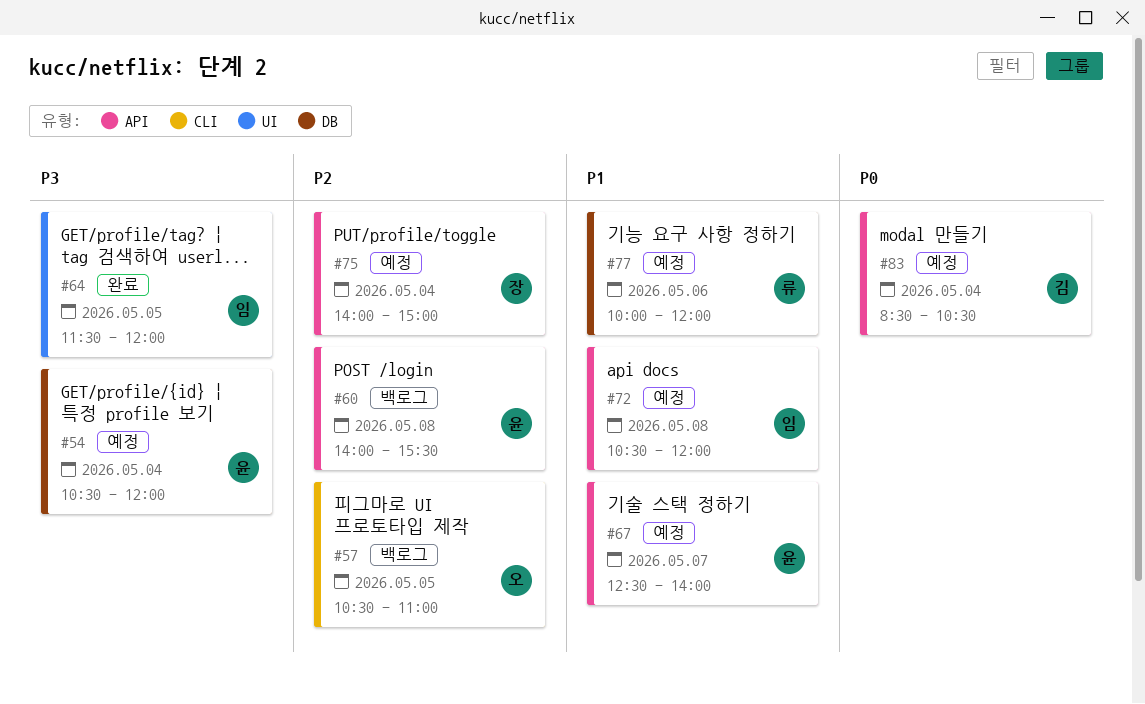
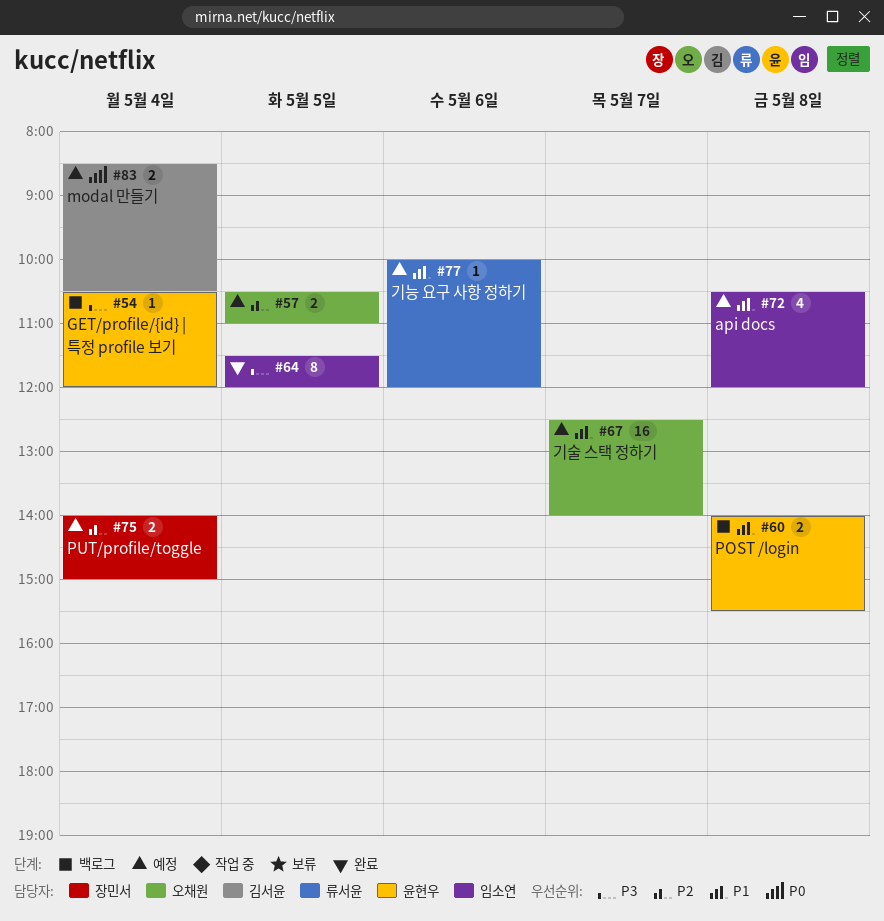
#54, status: 예정 -> 백로그
#57, status: 백로그 -> 예정
#60, priority: P2 -> P1
#67, owner: 윤현우 -> 오채원

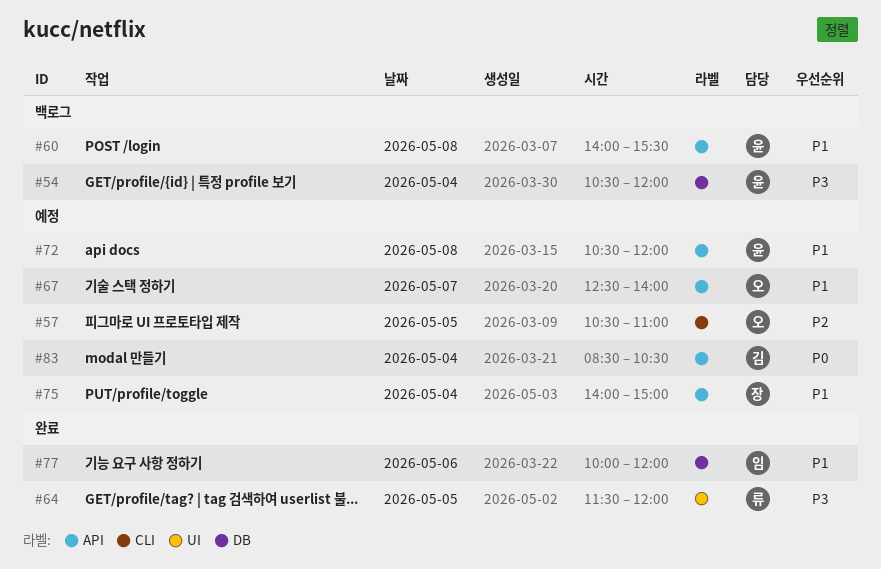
#64, owner: 임소연 -> 류서윤
#72, owner: 임소연 -> 윤현우
#75, priority: P2 -> P1
#77, status: 예정 -> 완료
#77, owner: 류서윤 -> 임소연

